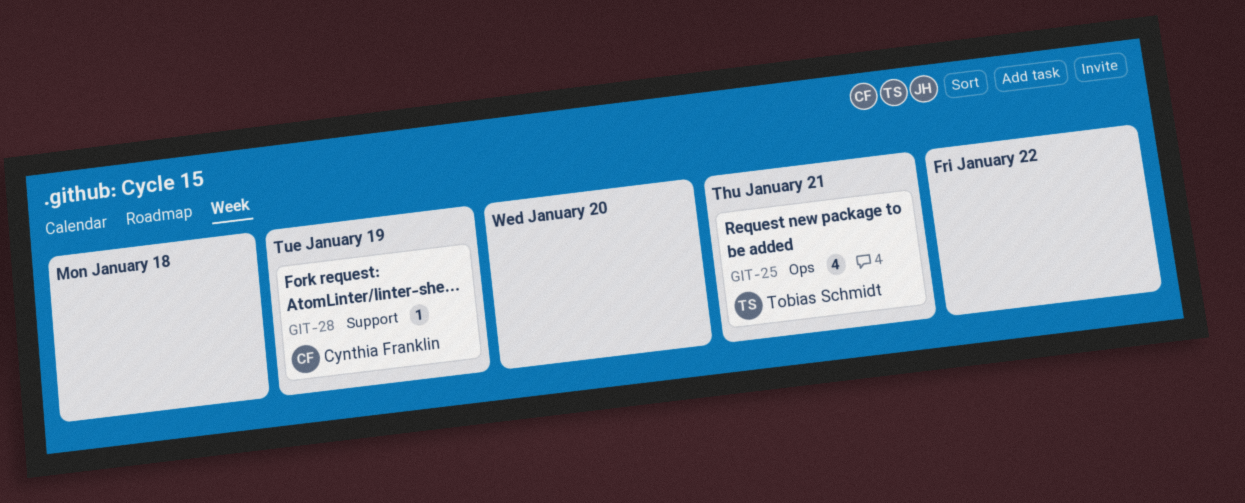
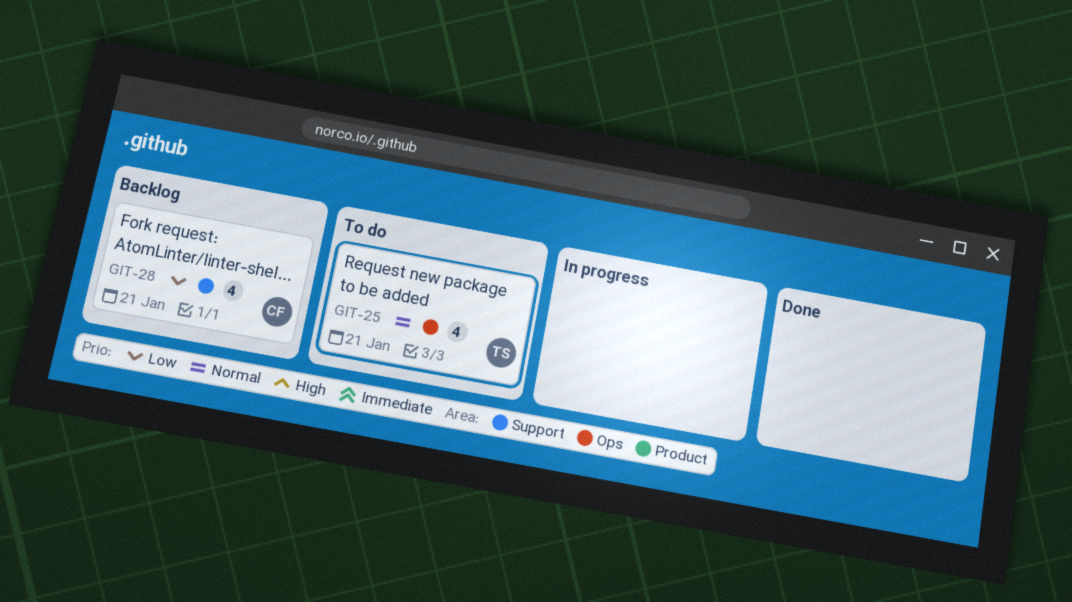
GIT-28, estimate: 1 -> 4
GIT-28, due: Jan 19 -> Jan 21

